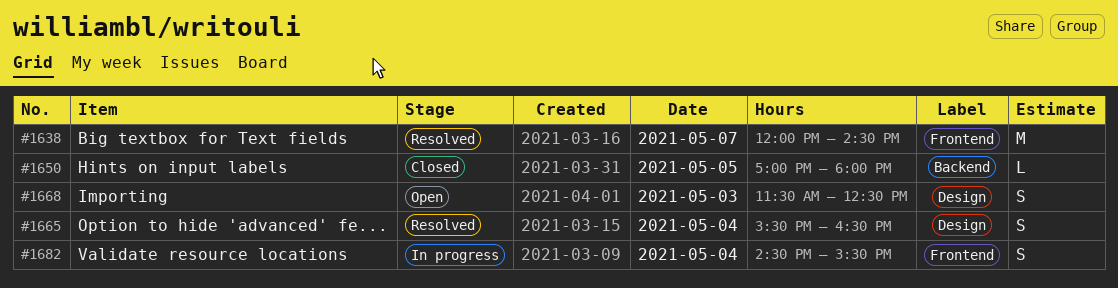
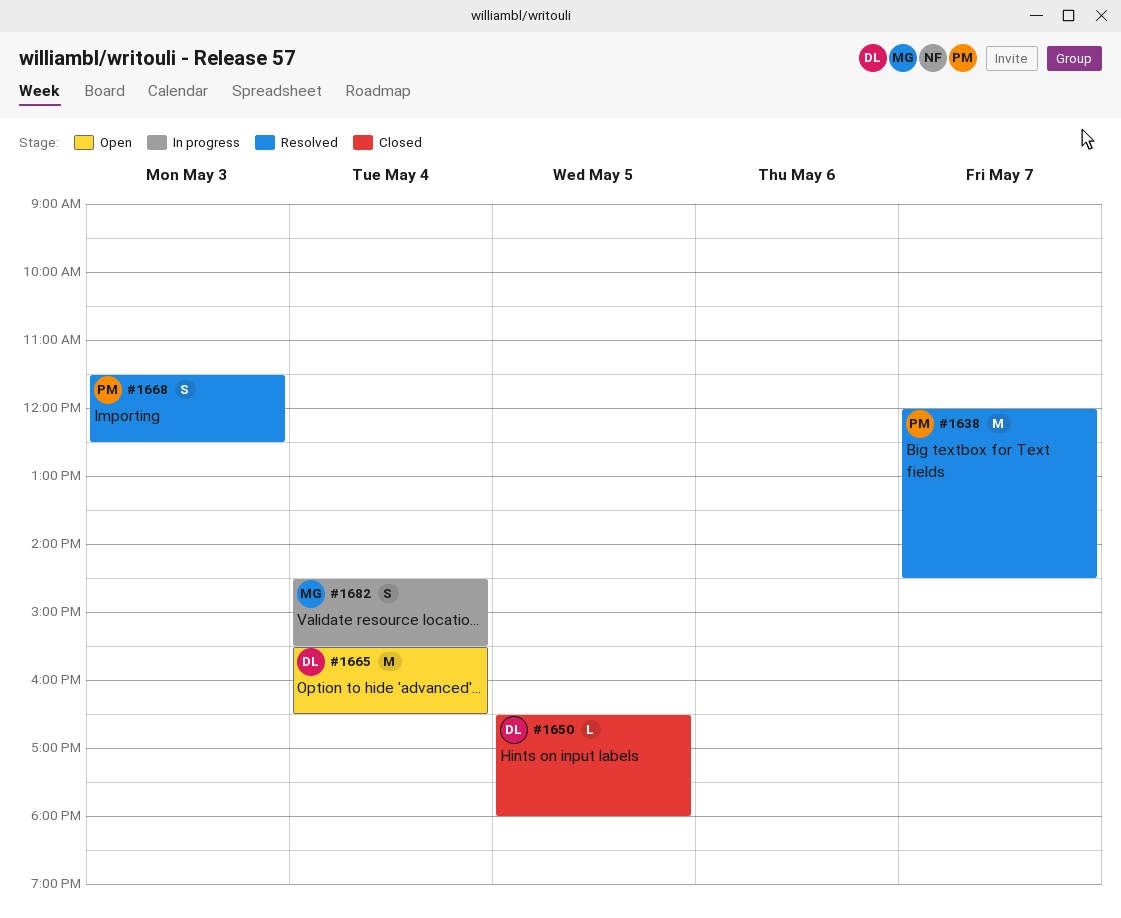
#1650, begins: 17:00 -> 16:30
#1665, status: Resolved -> Open
#1665, estimate: S -> M
#1668, status: Open -> Resolved

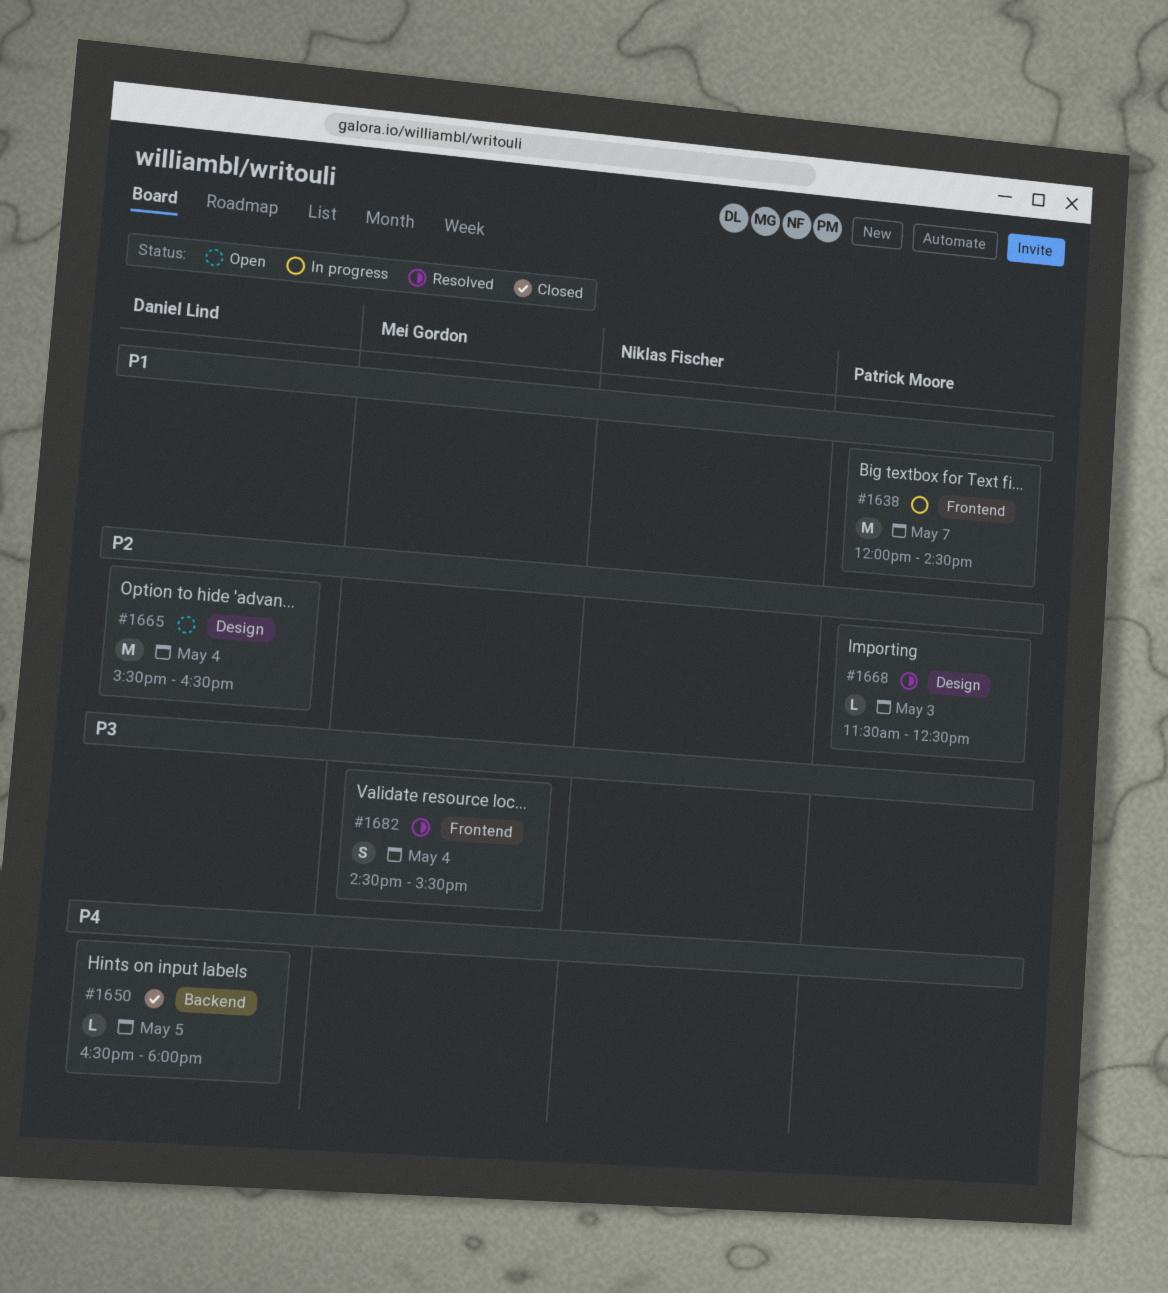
#1638, status: Resolved -> In progress
#1668, estimate: S -> L
#1682, status: In progress -> Resolved

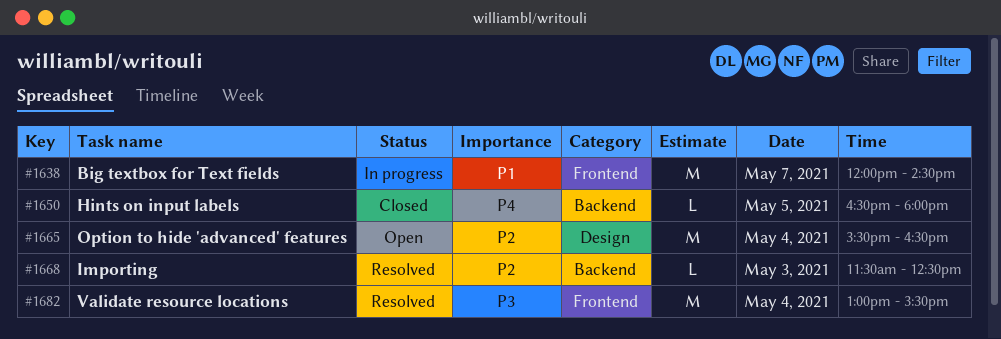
#1668, label: Design -> Backend
#1682, estimate: S -> M
#1682, begins: 14:30 -> 13:00

